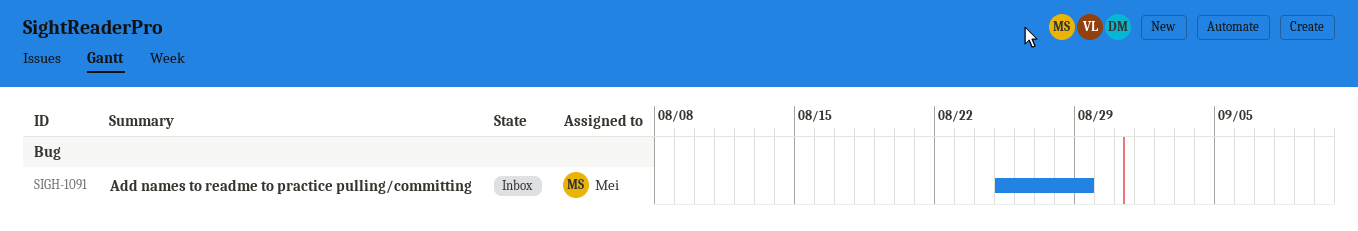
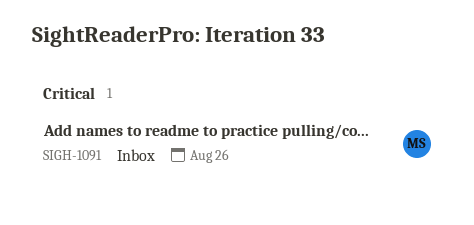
SIGH-1091, due: Aug 29 -> Aug 26

